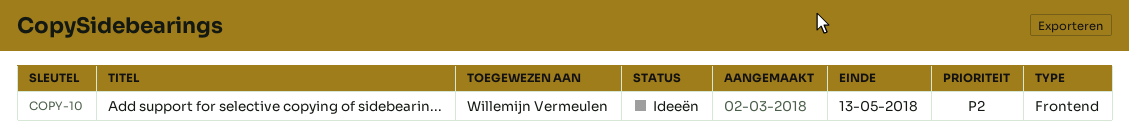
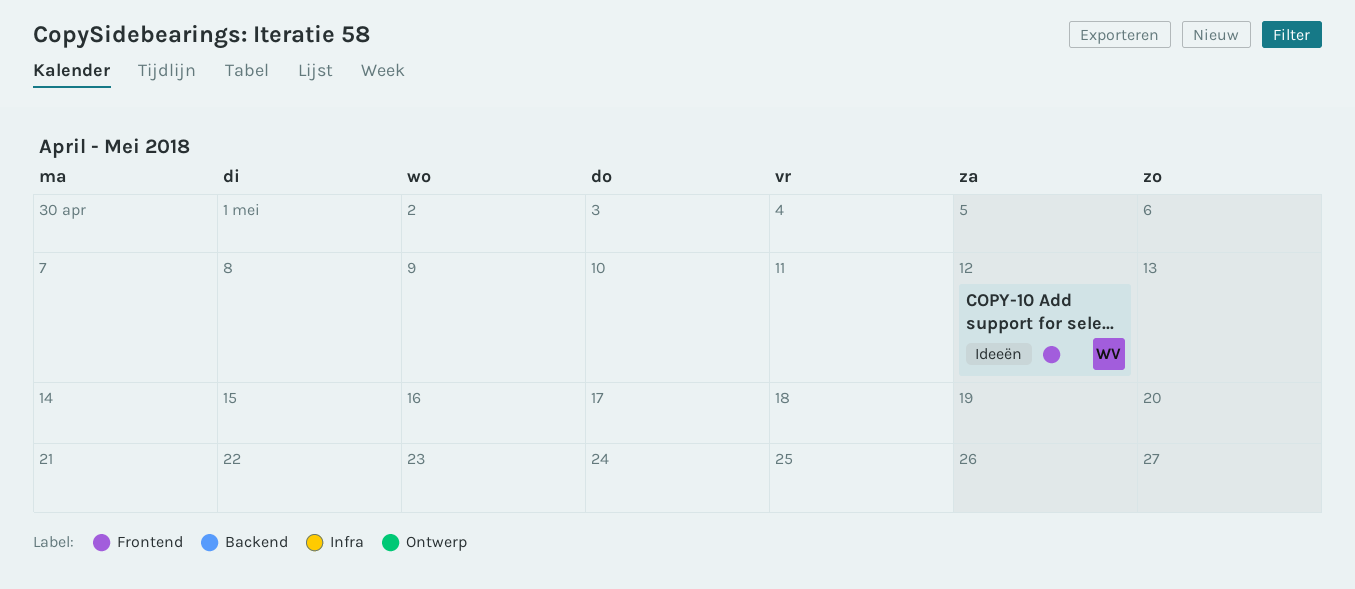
COPY-10, due: May 13 -> May 12

